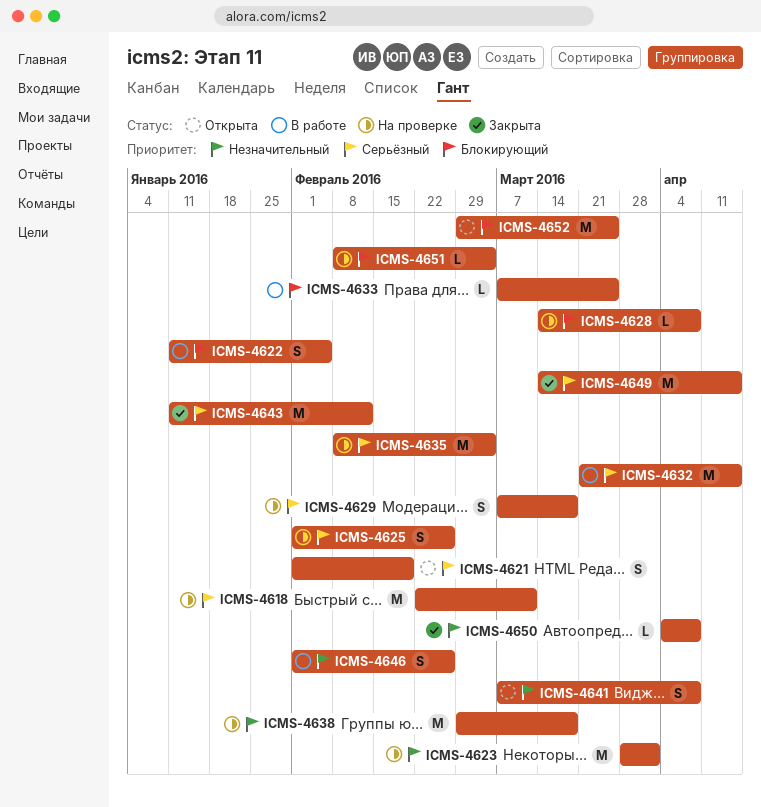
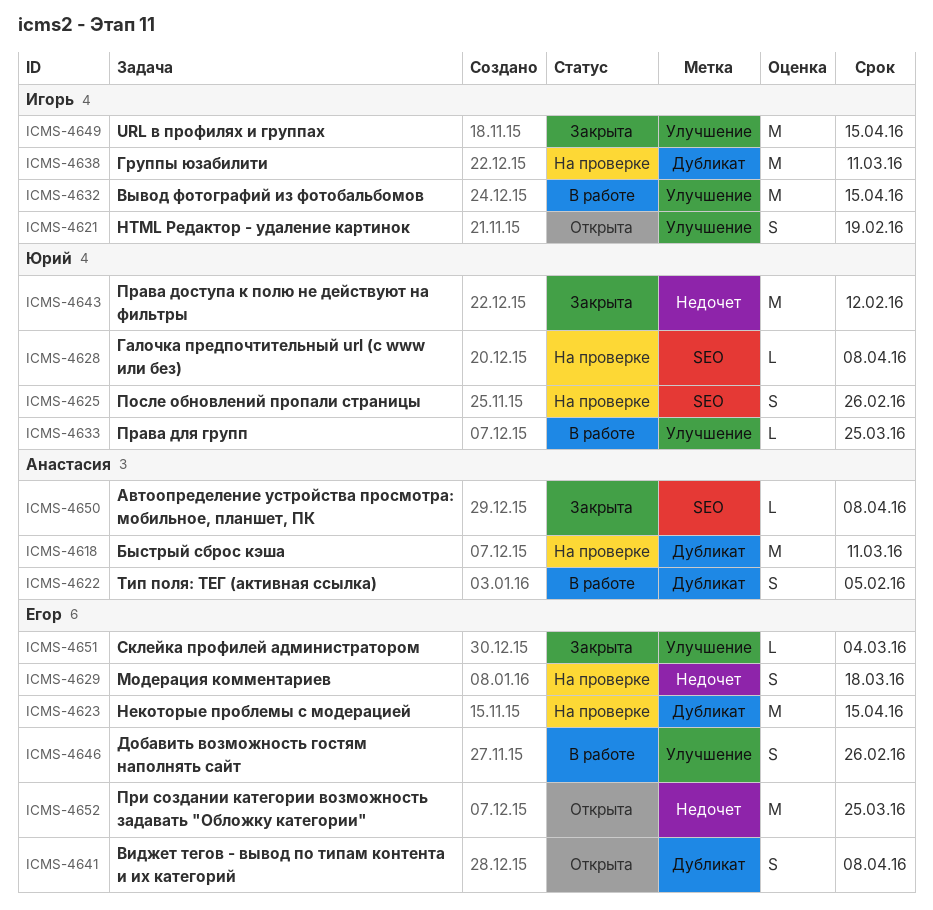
ICMS-4623, due: Apr 1 -> Apr 15
ICMS-4635: present -> none
ICMS-4638, due: Mar 18 -> Mar 11
ICMS-4651, status: На проверке -> Закрыта

